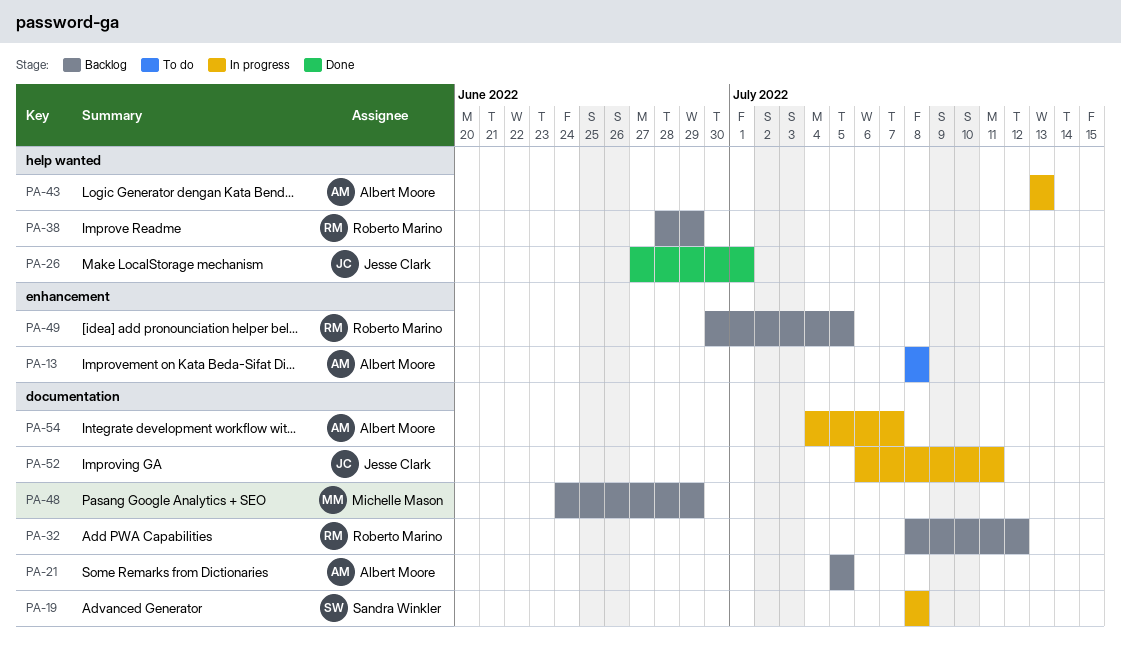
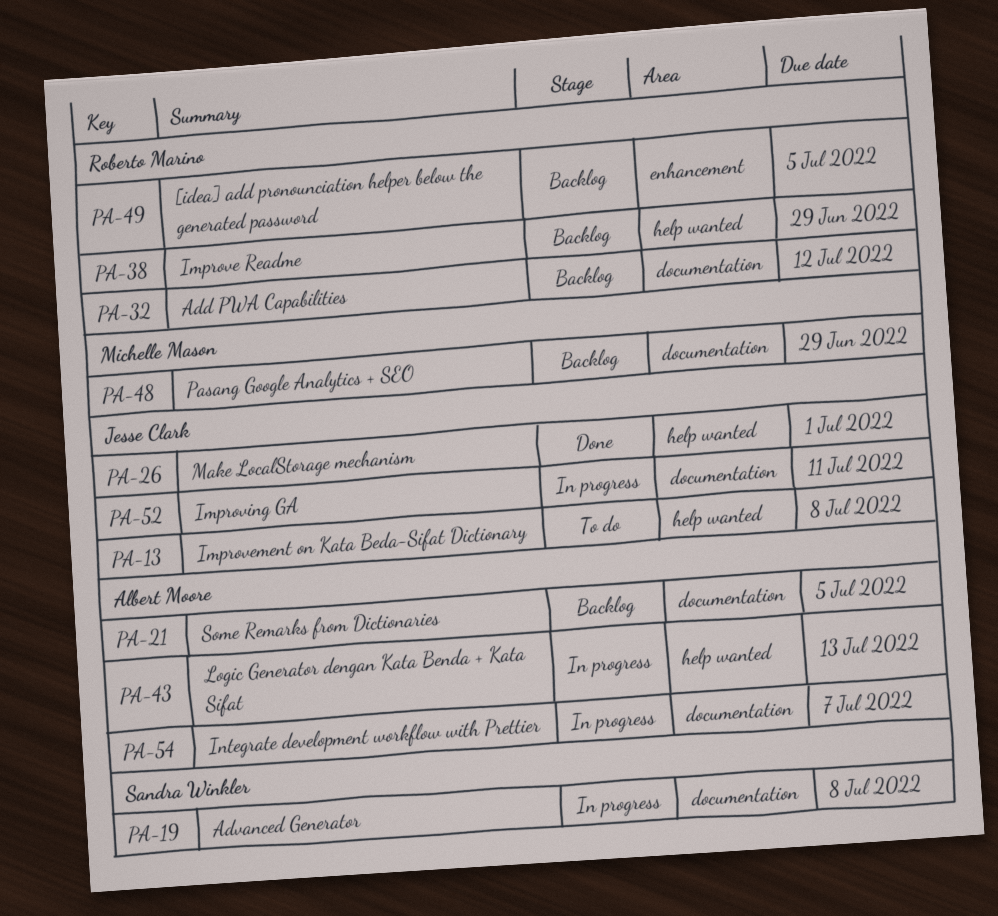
PA-13, owner: Albert Moore -> Jesse Clark
PA-13, label: enhancement -> help wanted

